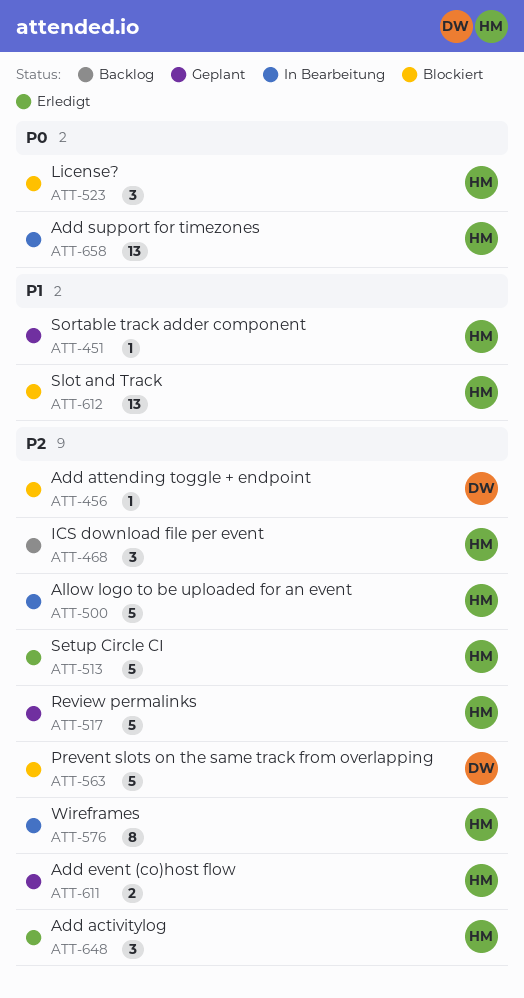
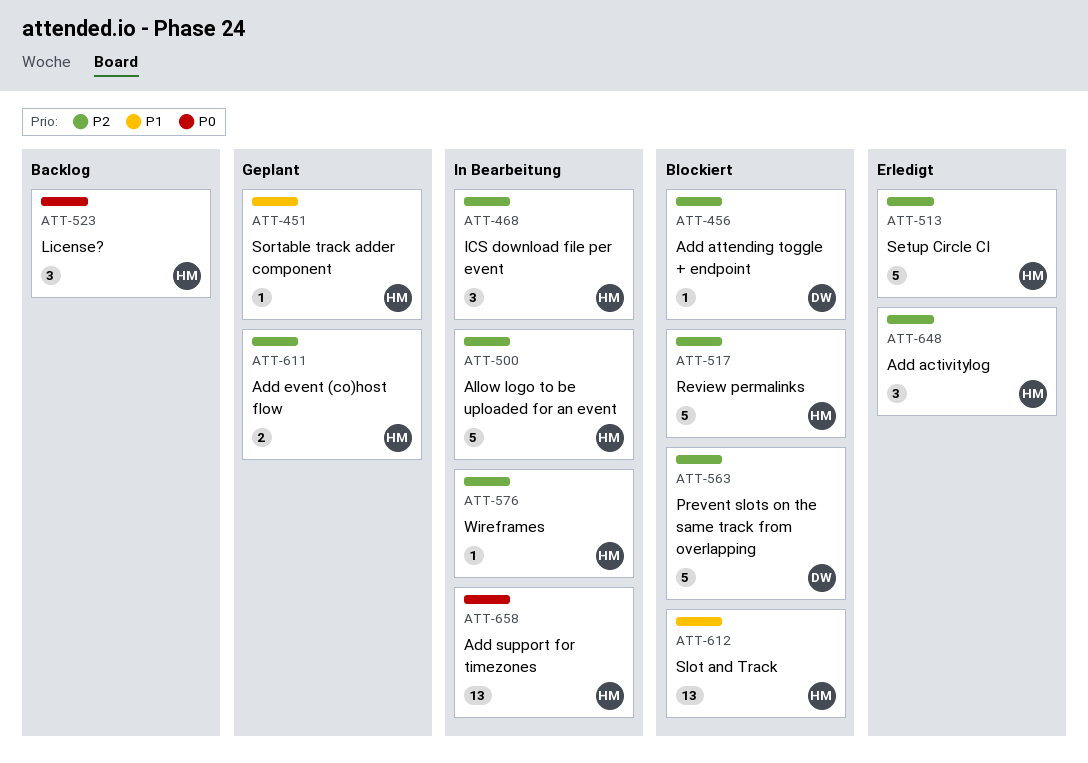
ATT-468, status: Backlog -> In Bearbeitung
ATT-517, status: Geplant -> Blockiert
ATT-523, status: Blockiert -> Backlog
ATT-576, estimate: 8 -> 1

